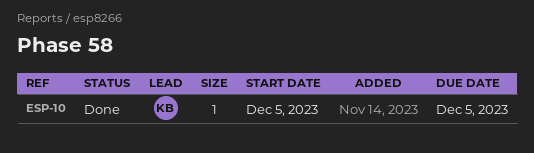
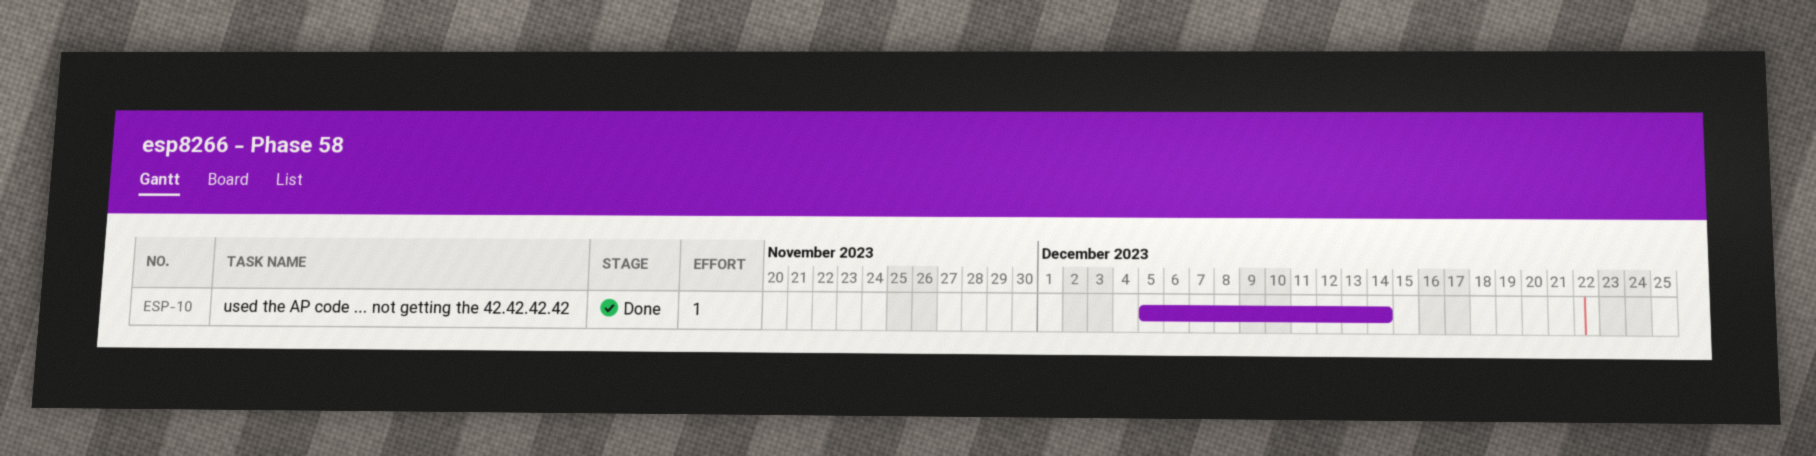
ESP-10, due: Dec 5 -> Dec 14

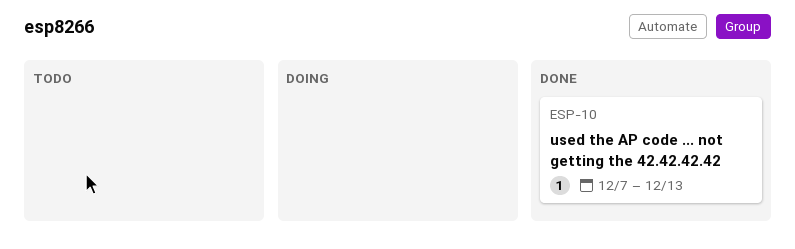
ESP-10, start: Dec 5 -> Dec 7
ESP-10, due: Dec 14 -> Dec 13

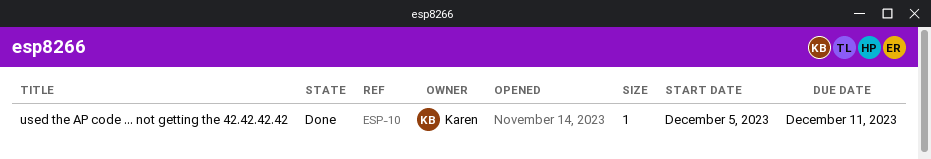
ESP-10, start: Dec 7 -> Dec 5
ESP-10, due: Dec 13 -> Dec 11

